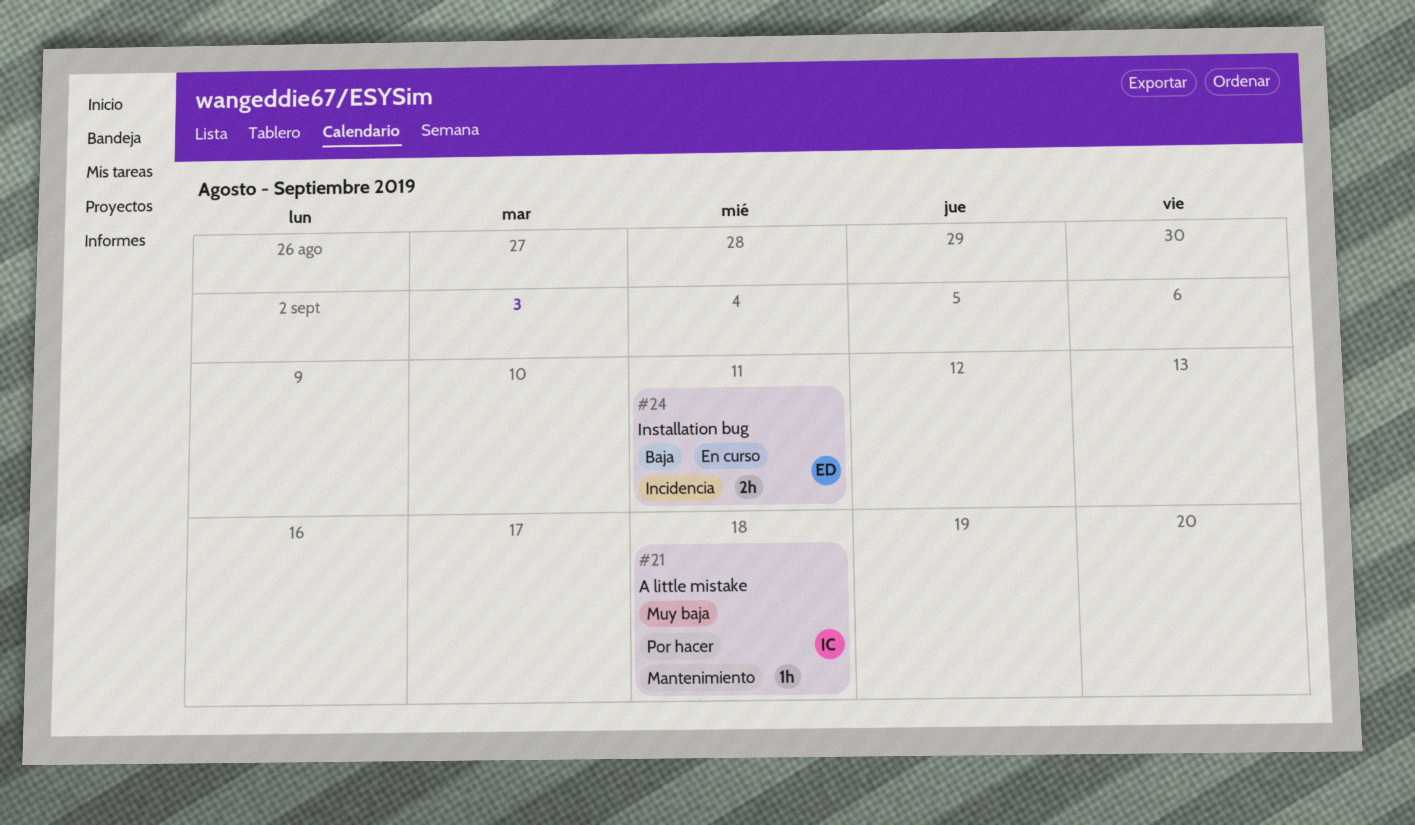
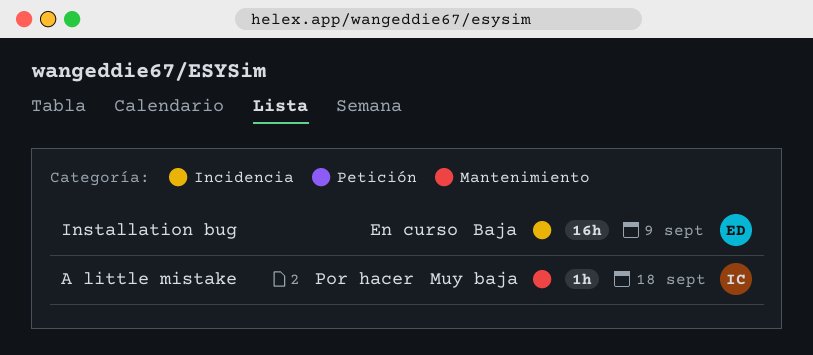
Installation bug, estimate: 2h -> 16h
Installation bug, due: Sep 11 -> Sep 9

